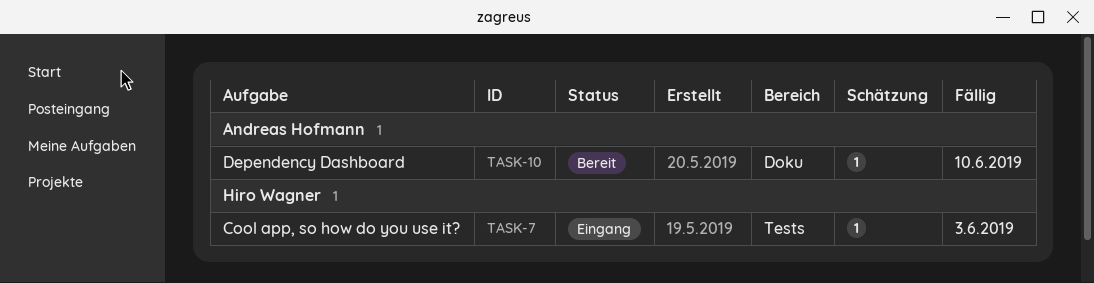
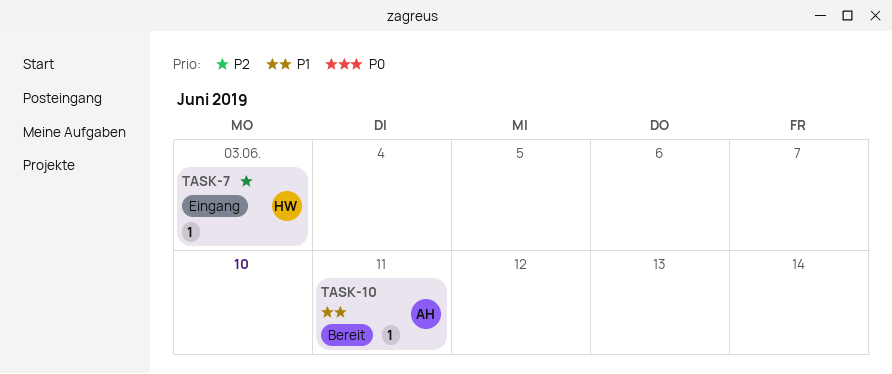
TASK-10, due: Jun 10 -> Jun 11

